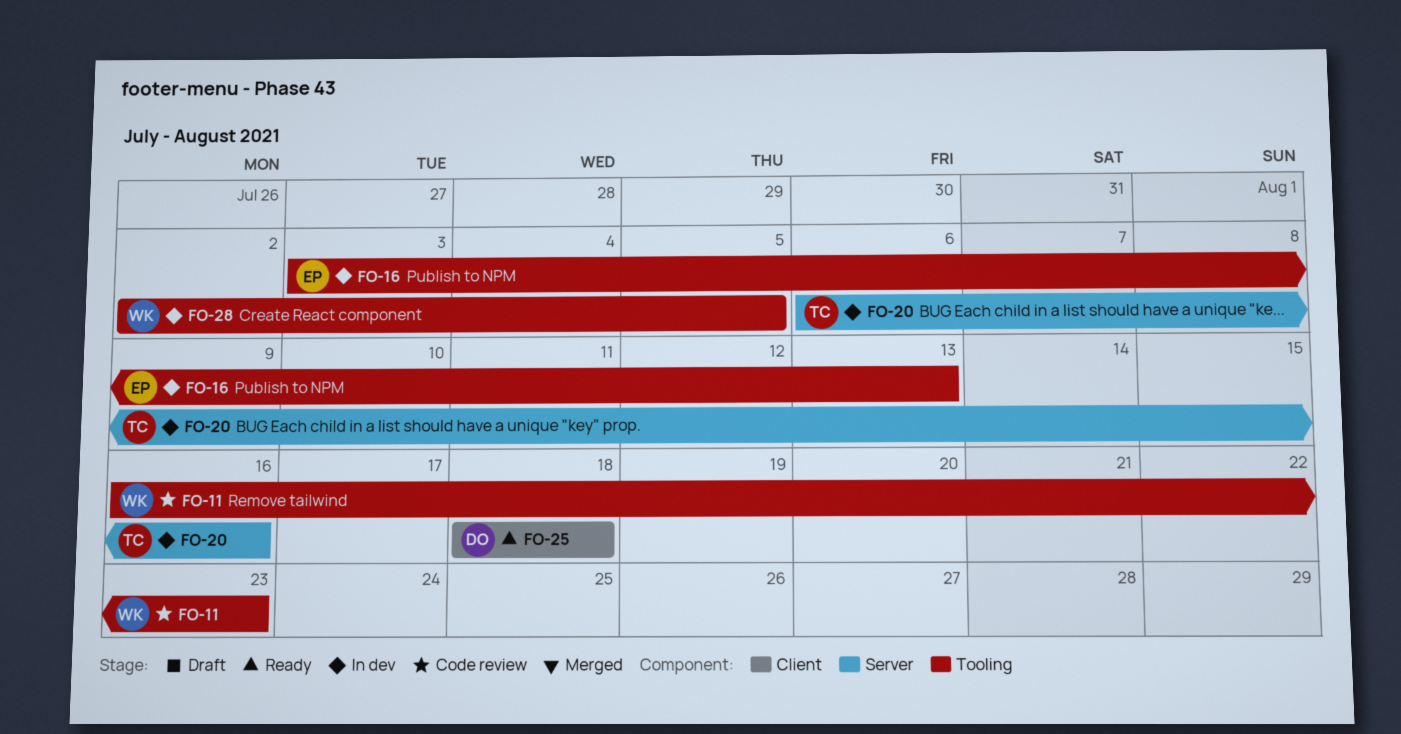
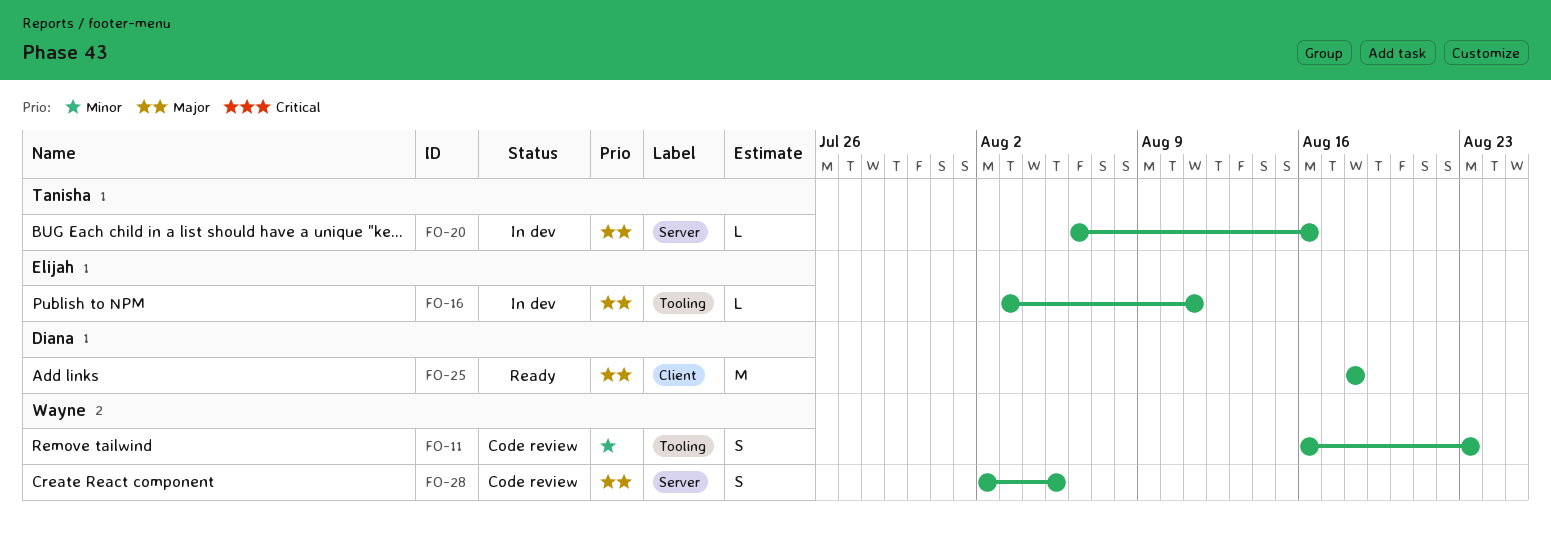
FO-16, due: Aug 13 -> Aug 11
FO-28, status: In dev -> Code review
FO-28, label: Tooling -> Server

